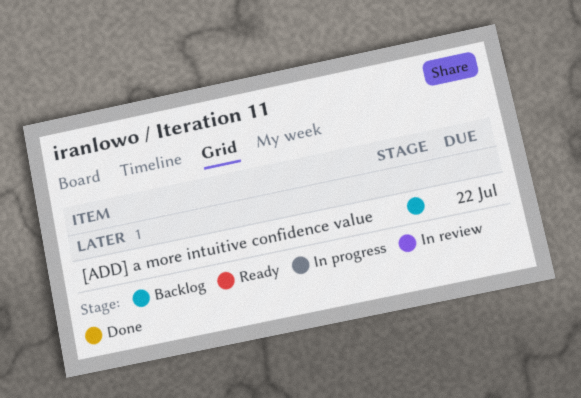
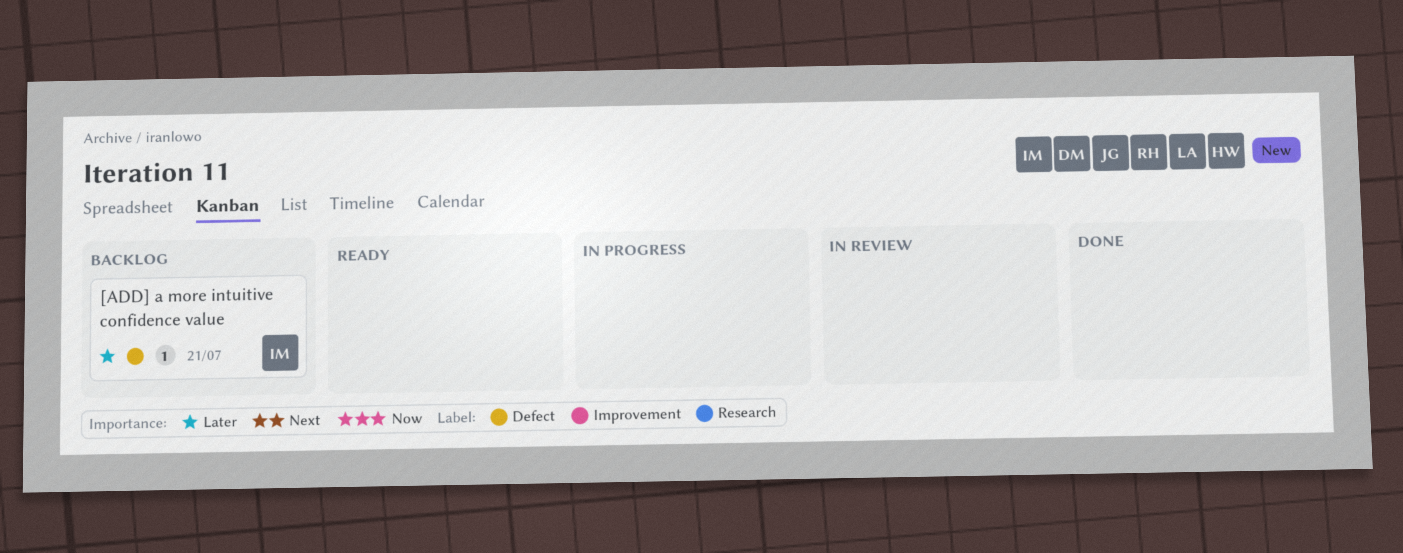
[ADD] a more intuitive confidence value, due: Jul 22 -> Jul 21

